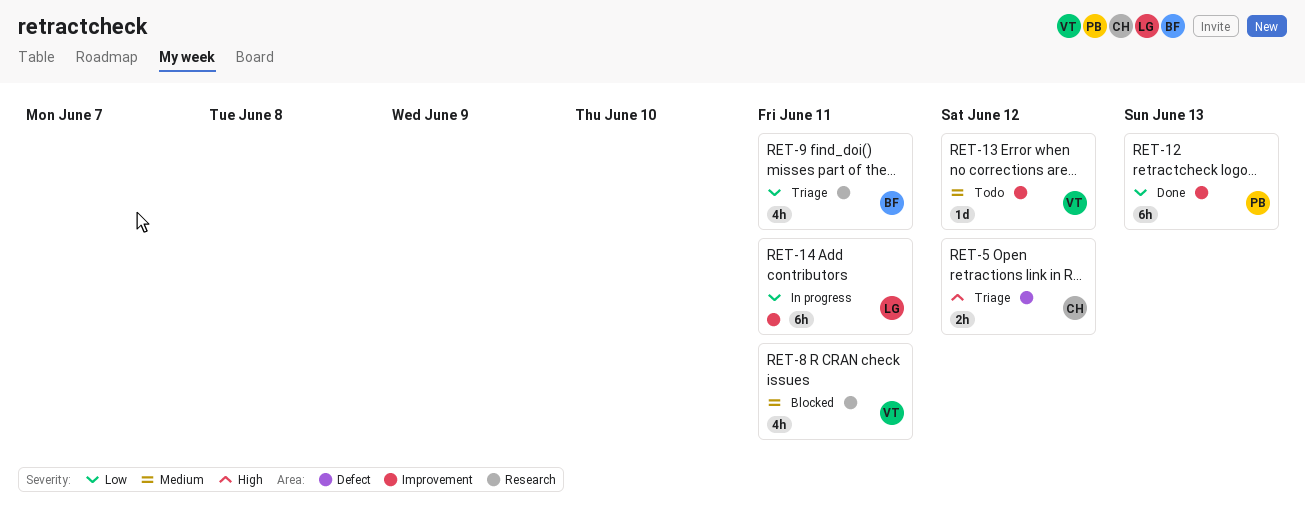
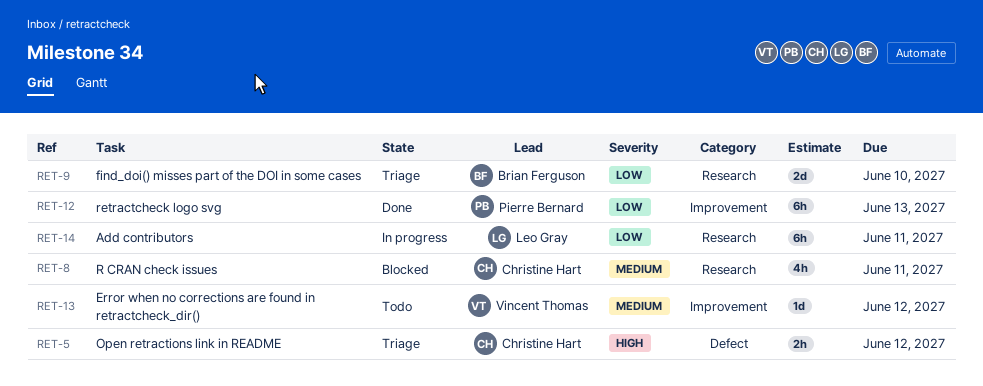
RET-8, owner: Vincent Thomas -> Christine Hart
RET-9, estimate: 4h -> 2d
RET-9, due: Jun 11 -> Jun 10
RET-14, label: Improvement -> Research

